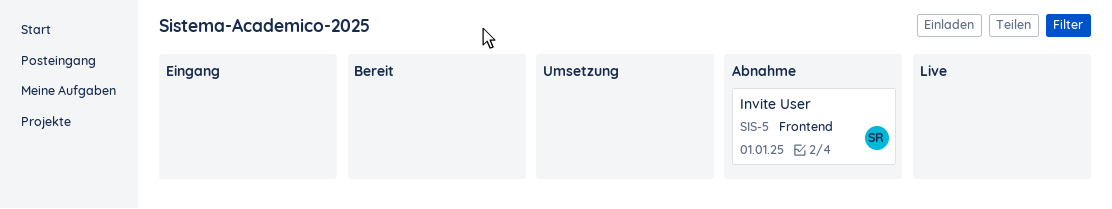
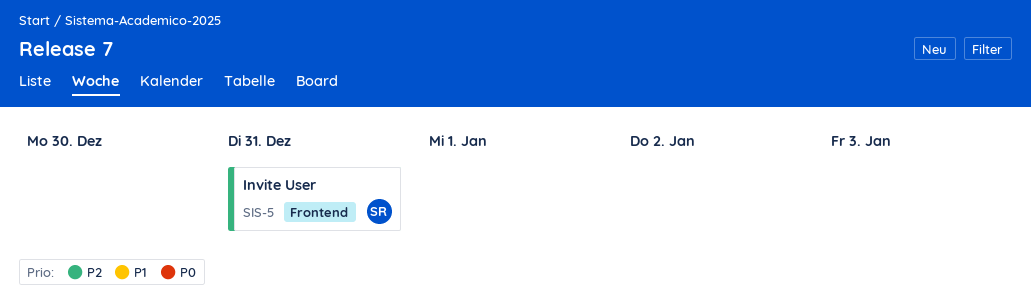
SIS-5, due: Jan 1 -> Dec 31

